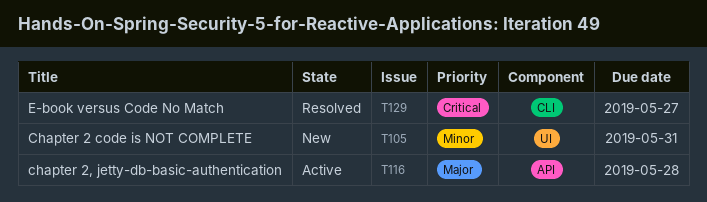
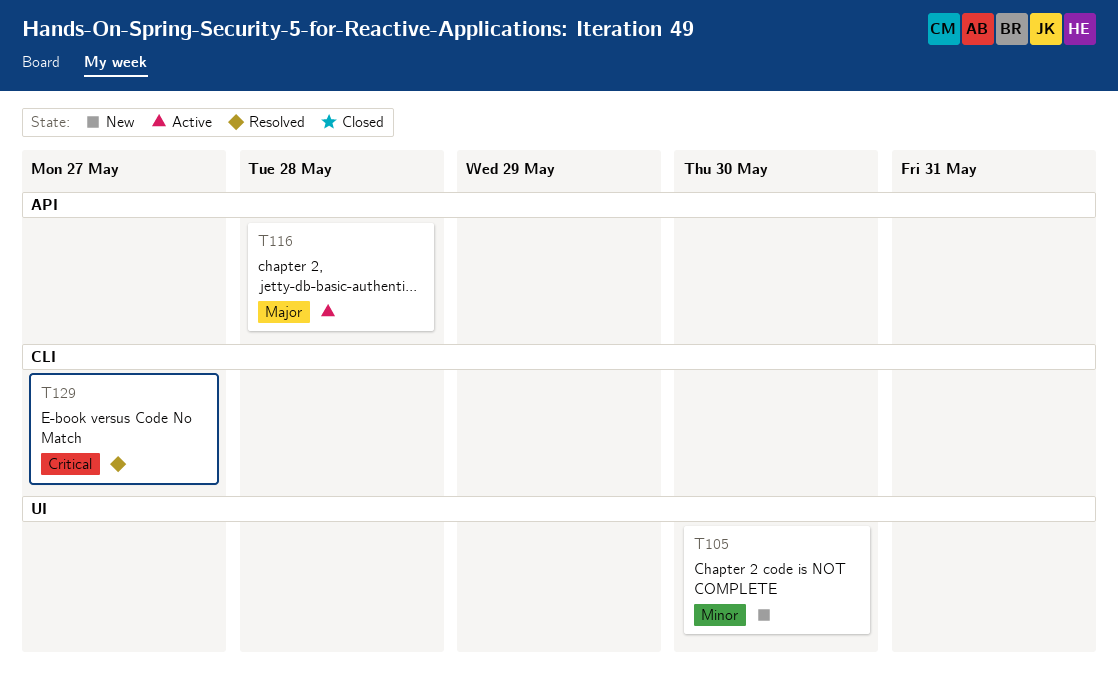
T105, due: May 31 -> May 30

